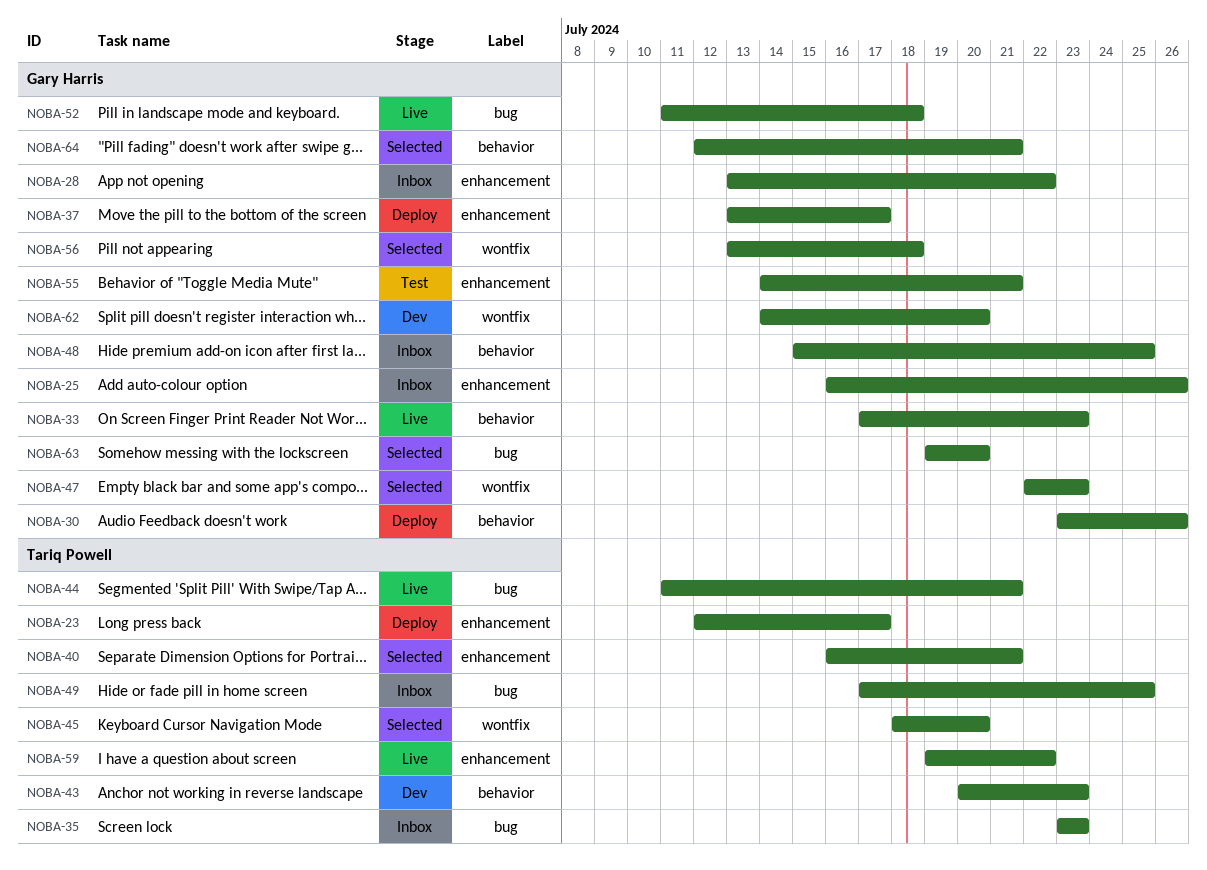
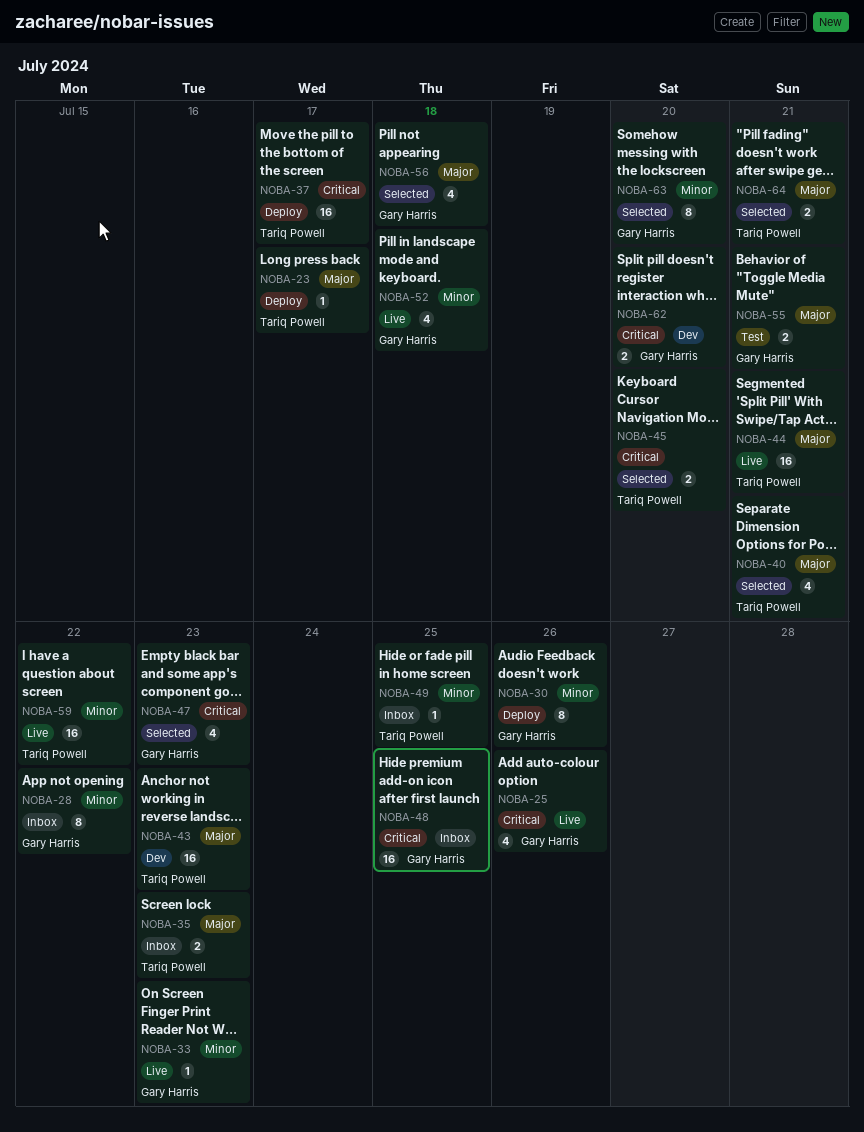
NOBA-25, status: Inbox -> Live
NOBA-37, owner: Gary Harris -> Tariq Powell
NOBA-64, owner: Gary Harris -> Tariq Powell

